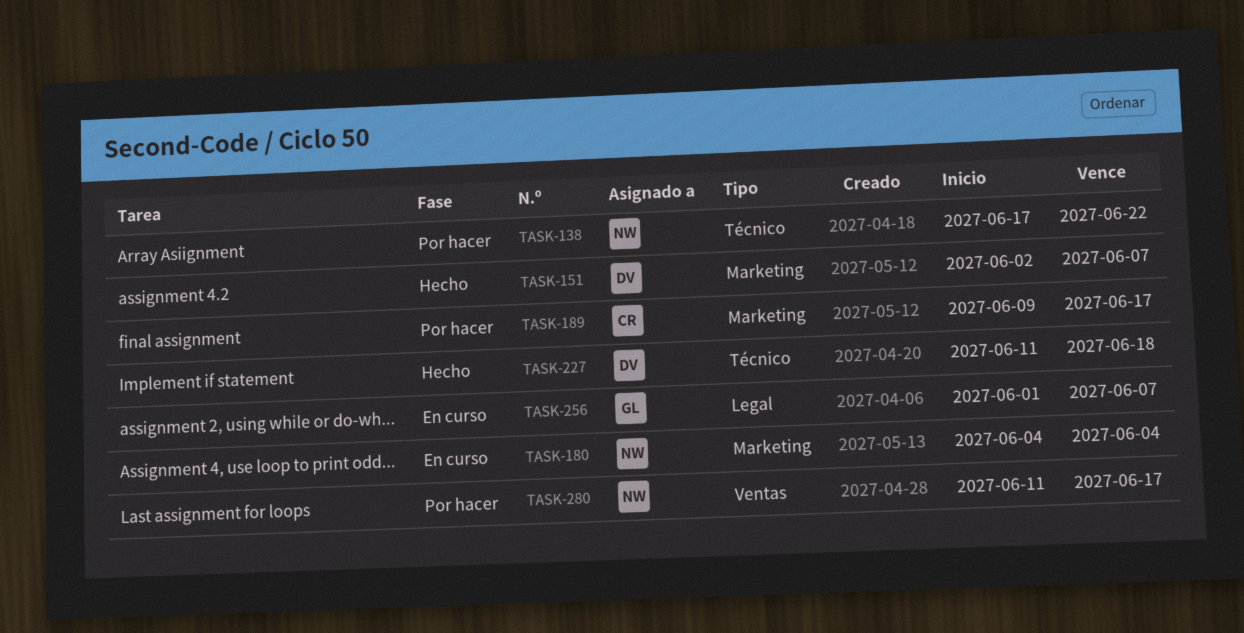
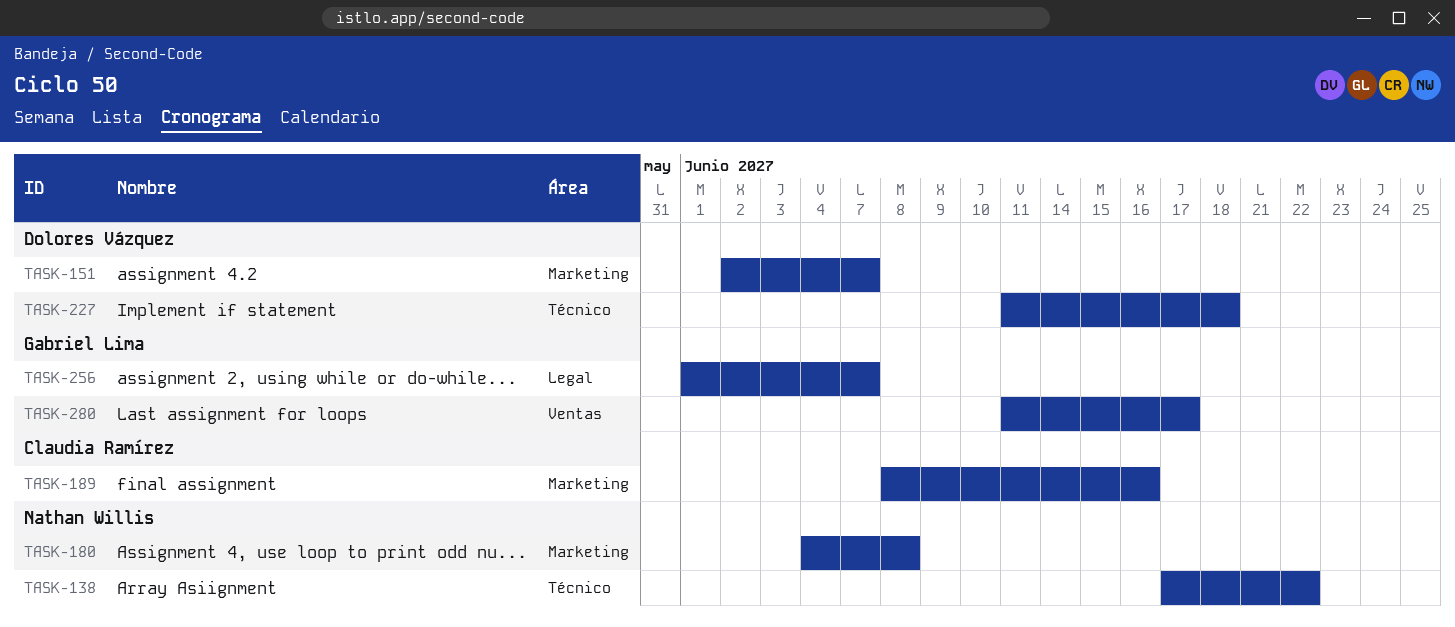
TASK-180, due: Jun 4 -> Jun 8
TASK-189, start: Jun 9 -> Jun 8
TASK-189, due: Jun 17 -> Jun 16
TASK-280, owner: Nathan Willis -> Gabriel Lima

